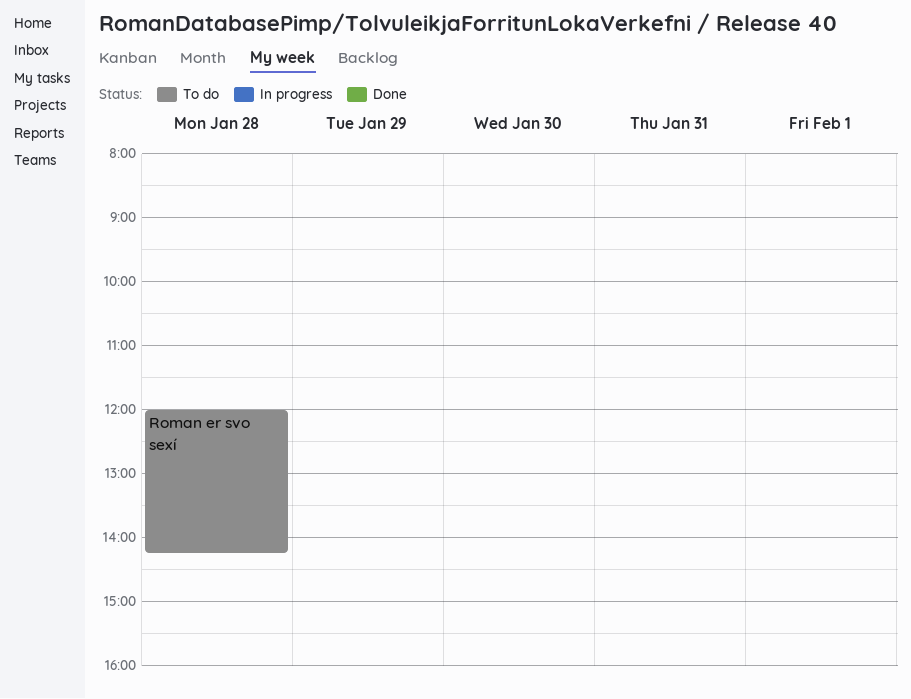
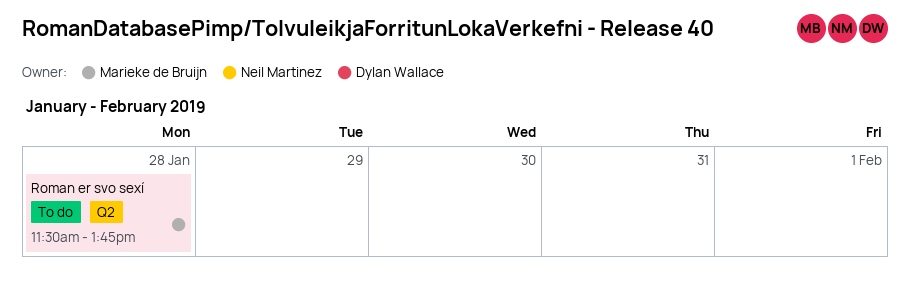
Roman er svo sexí, begins: 12:00 -> 11:30
Roman er svo sexí, ends: 14:15 -> 13:45

